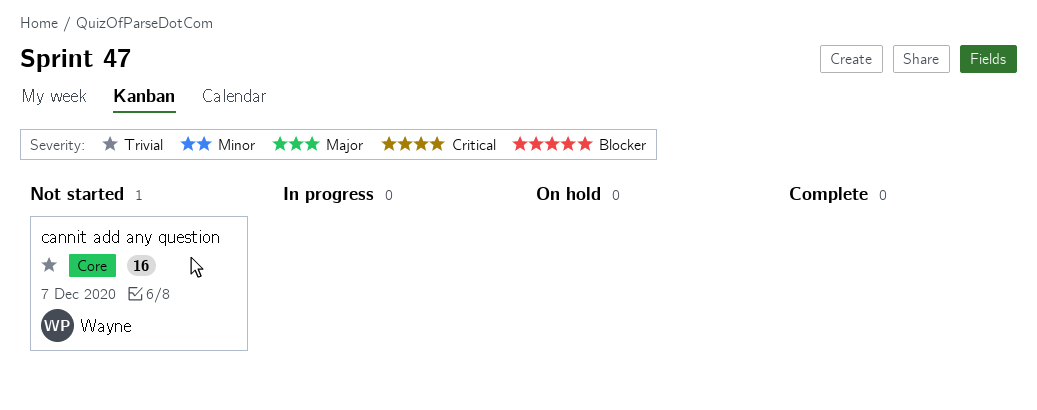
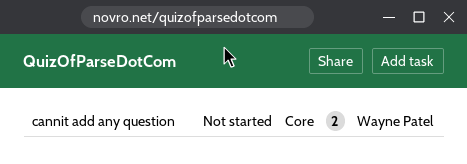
cannit add any question, estimate: 16 -> 2

